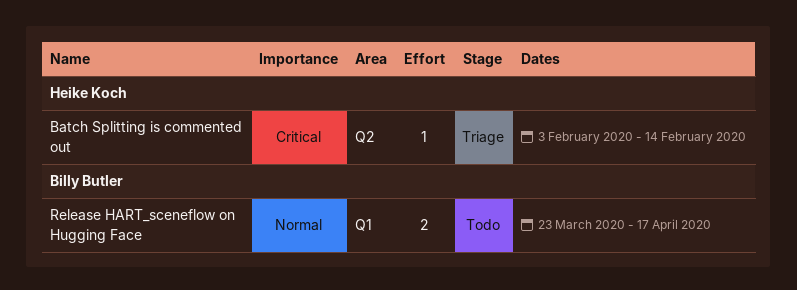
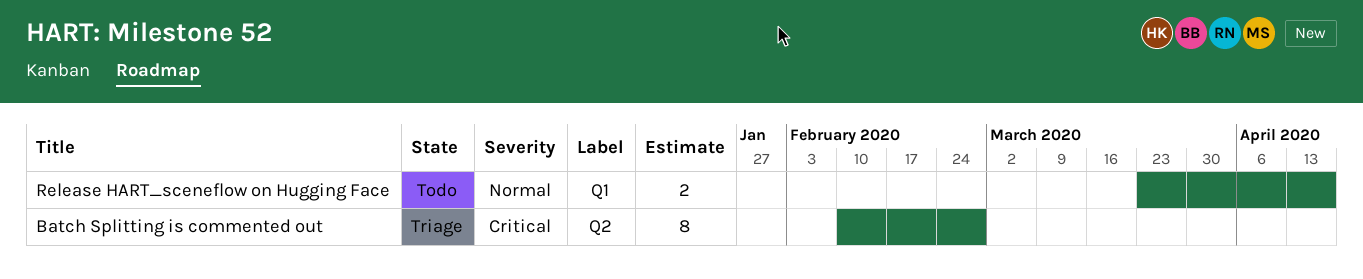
Batch Splitting is commented out, estimate: 1 -> 8
Batch Splitting is commented out, start: Feb 3 -> Feb 10
Batch Splitting is commented out, due: Feb 14 -> Feb 28

